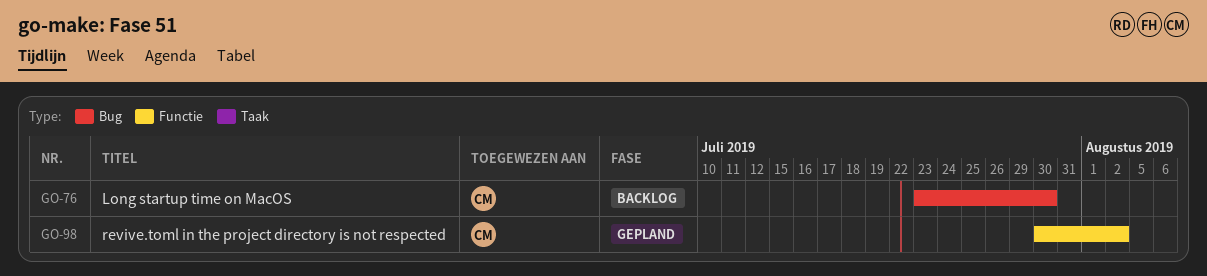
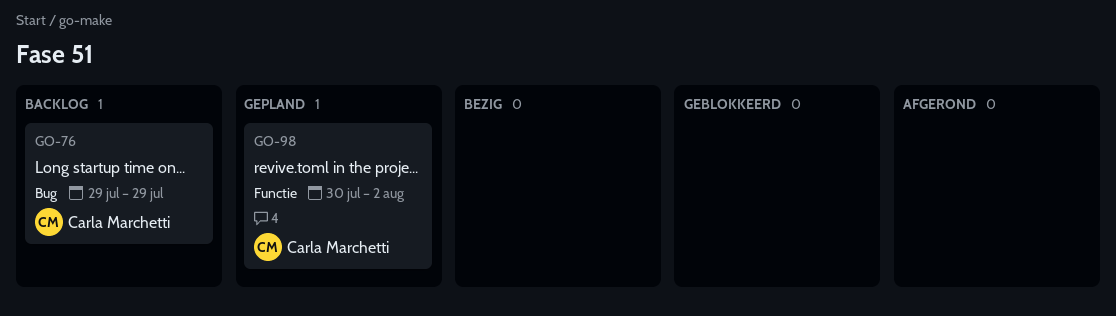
GO-76, start: Jul 23 -> Jul 29
GO-76, due: Jul 30 -> Jul 29

